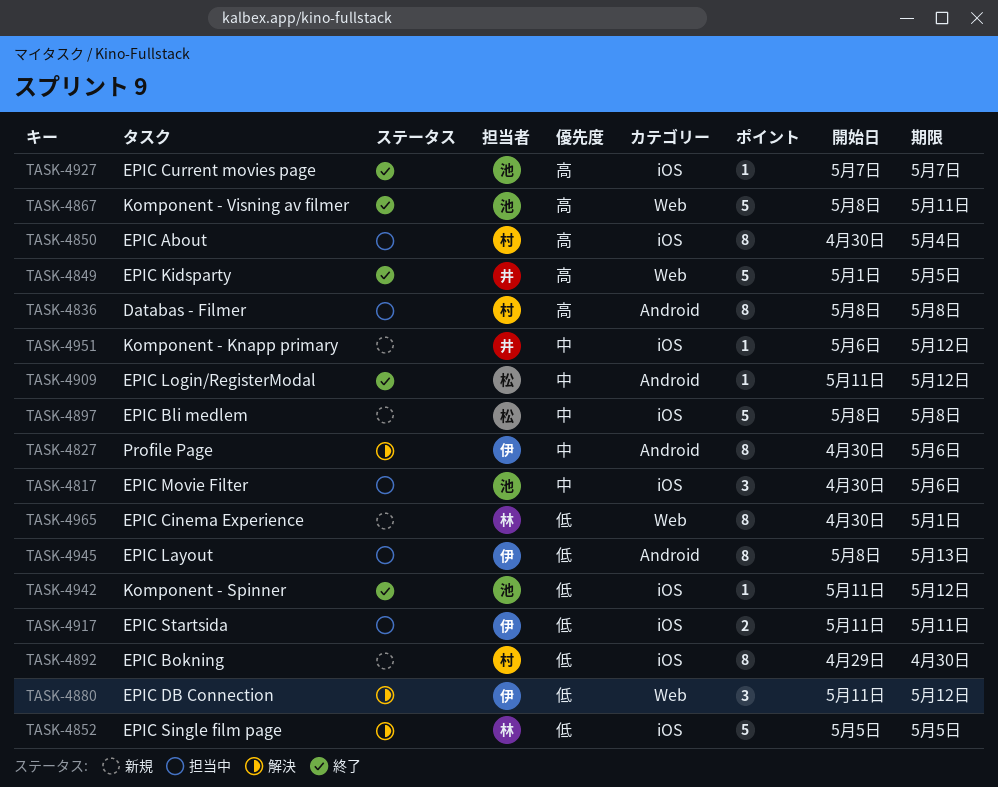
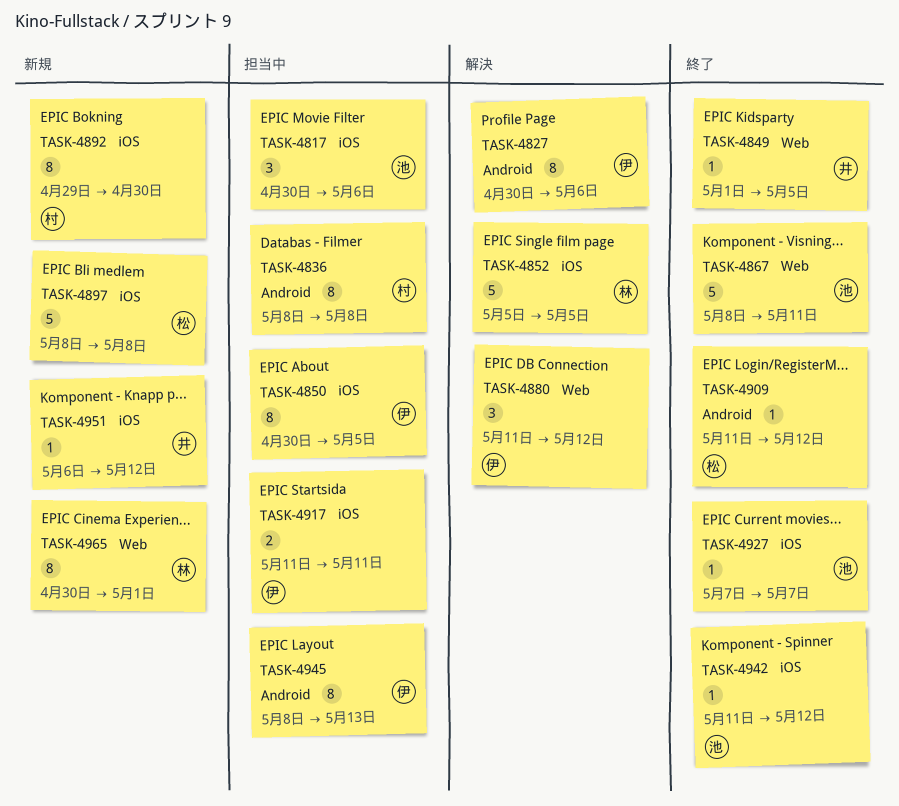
TASK-4849, estimate: 5 -> 1
TASK-4850, owner: 村 -> 伊
TASK-4850, due: May 4 -> May 5

